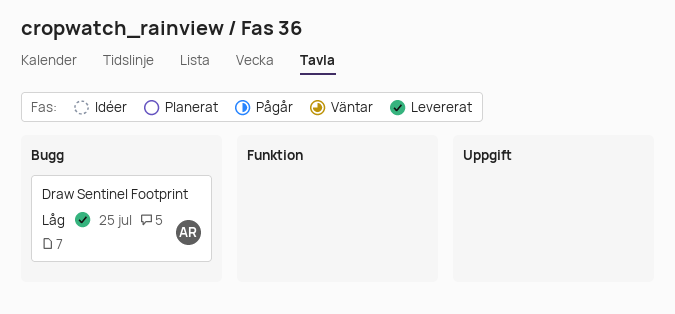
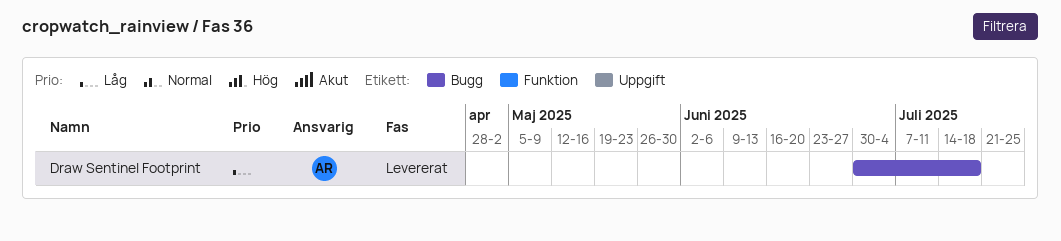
Draw Sentinel Footprint, due: Jul 25 -> Jul 18

